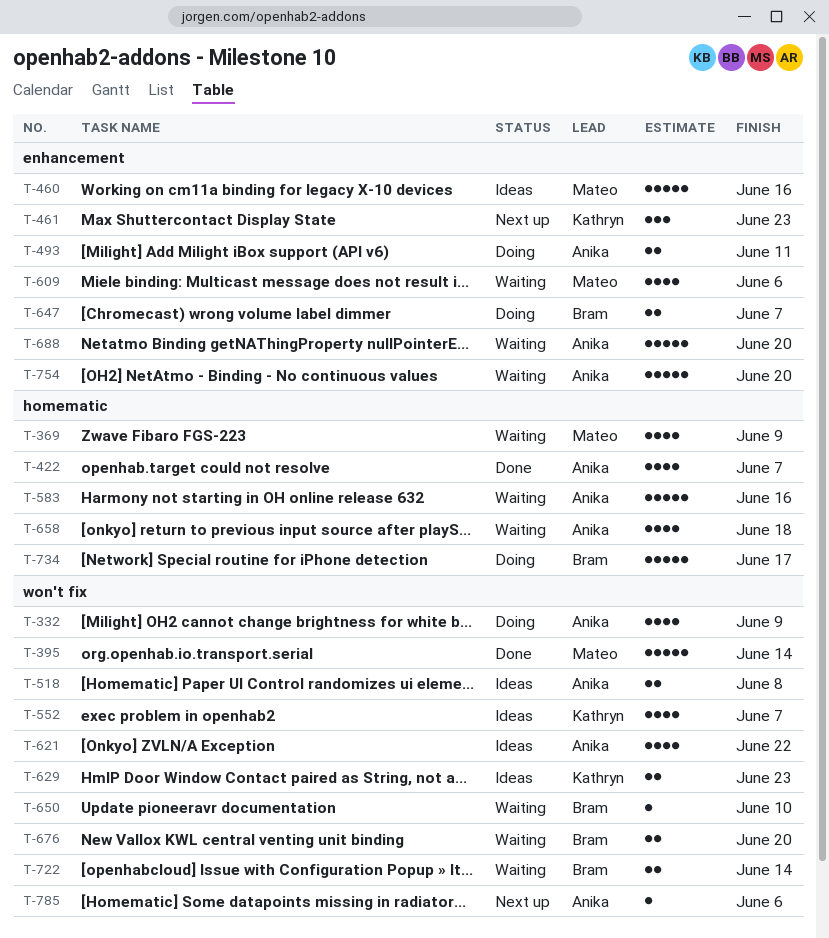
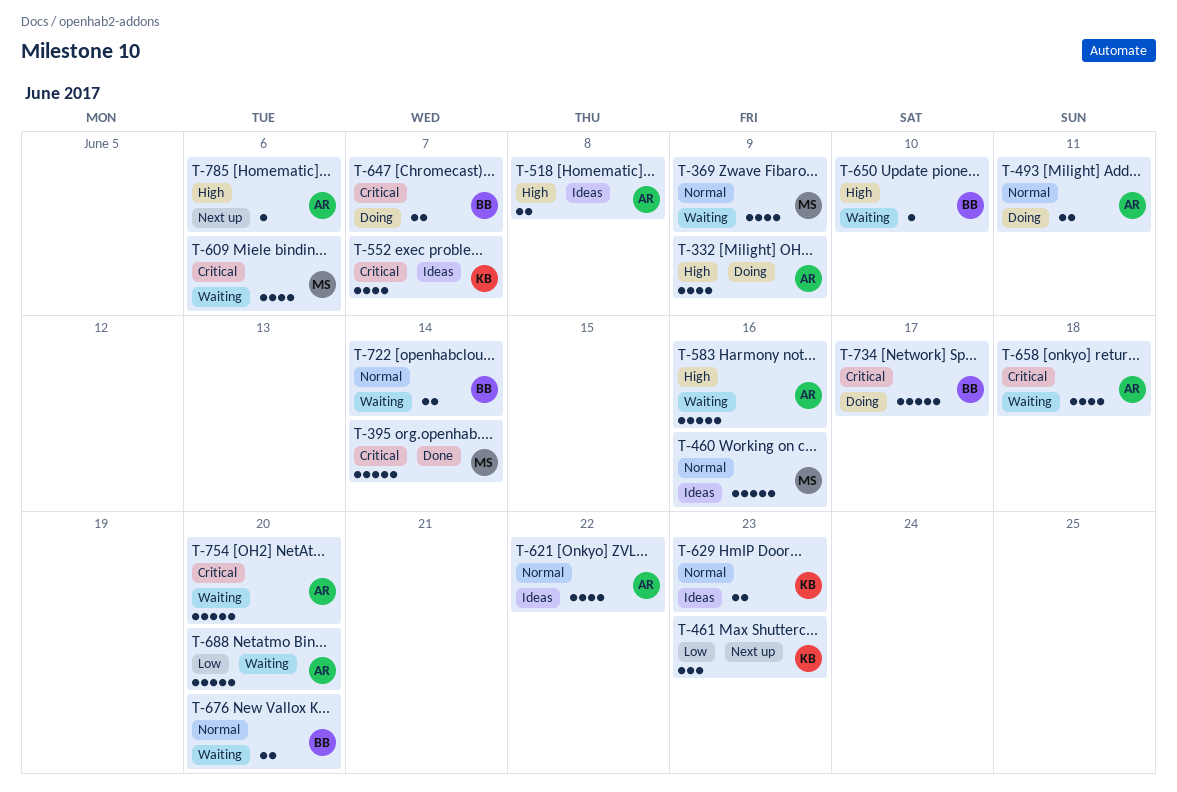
T-422: present -> none

